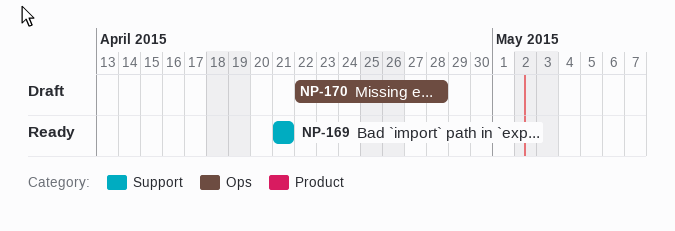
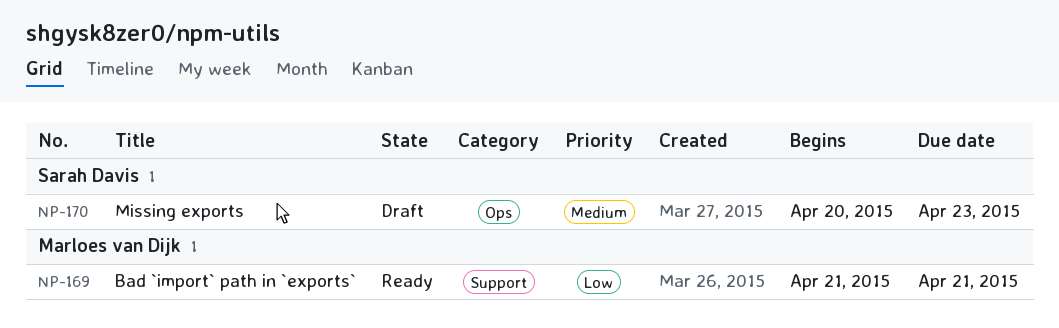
NP-170, start: Apr 22 -> Apr 20
NP-170, due: Apr 28 -> Apr 23

